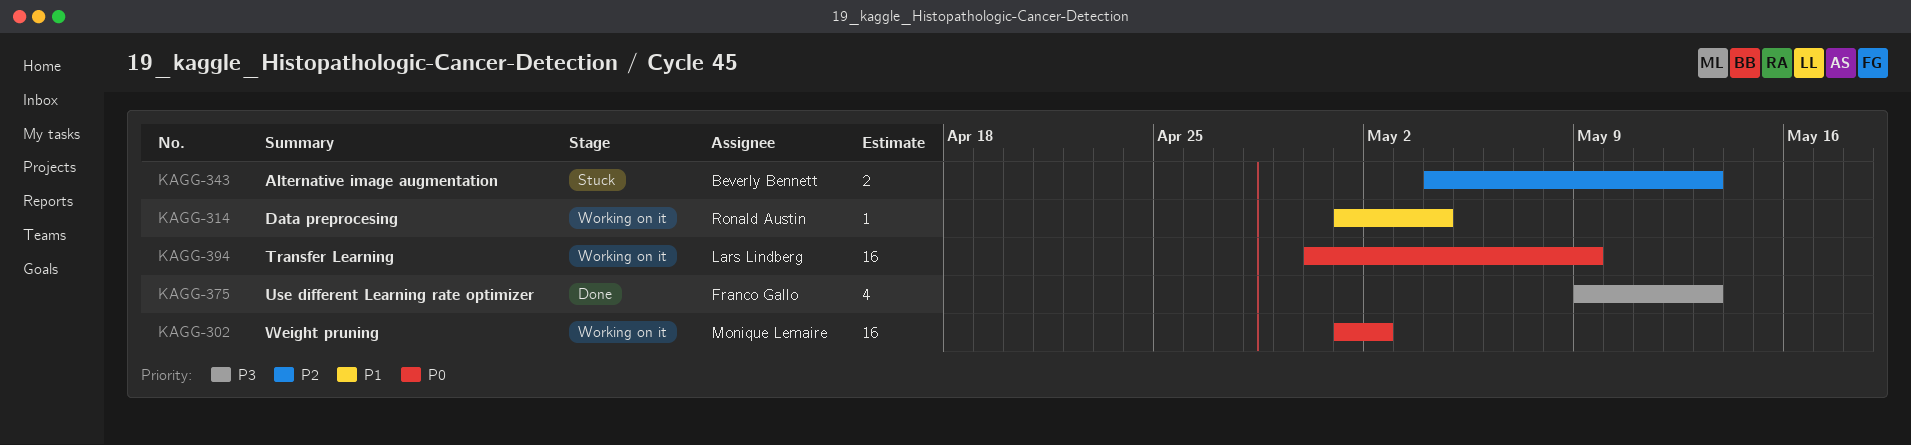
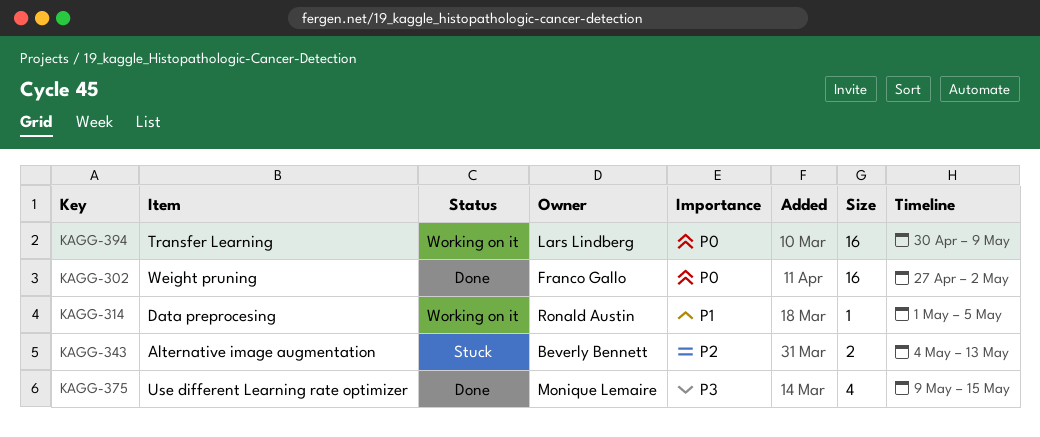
KAGG-302, status: Working on it -> Done
KAGG-302, owner: Monique Lemaire -> Franco Gallo
KAGG-302, start: May 1 -> Apr 27
KAGG-314, due: May 4 -> May 5
KAGG-375, owner: Franco Gallo -> Monique Lemaire
KAGG-375, due: May 13 -> May 15

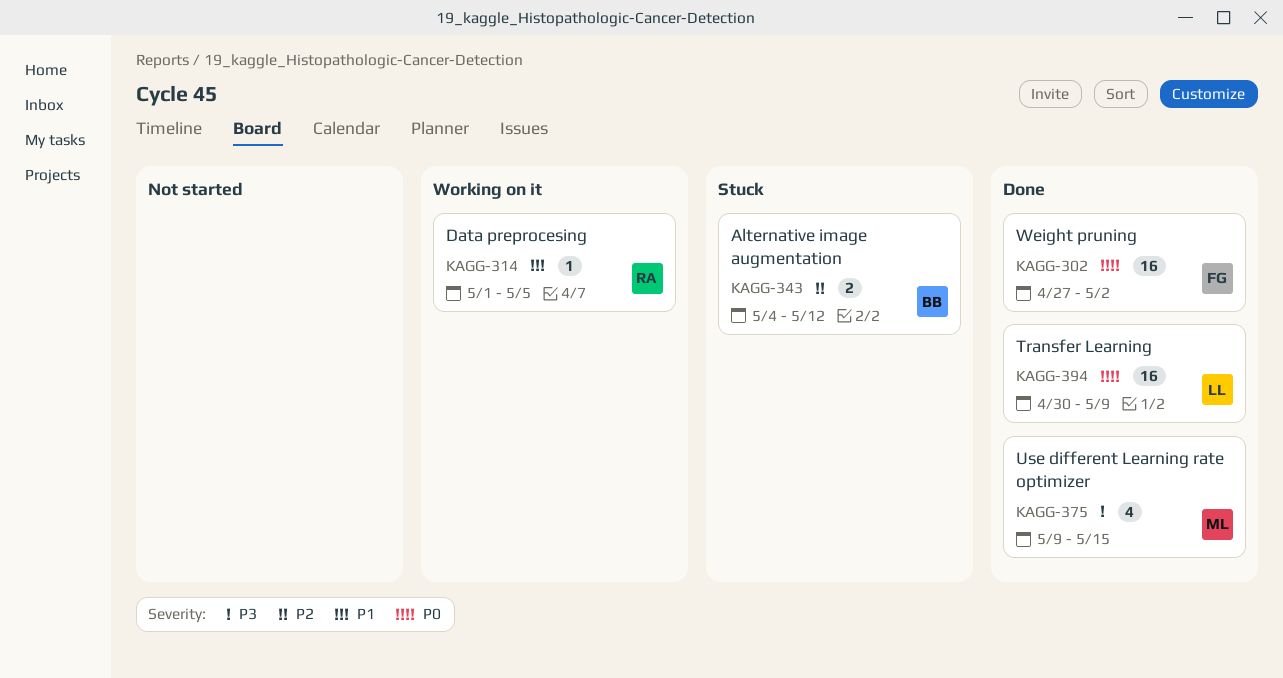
KAGG-343, due: May 13 -> May 12
KAGG-394, status: Working on it -> Done

